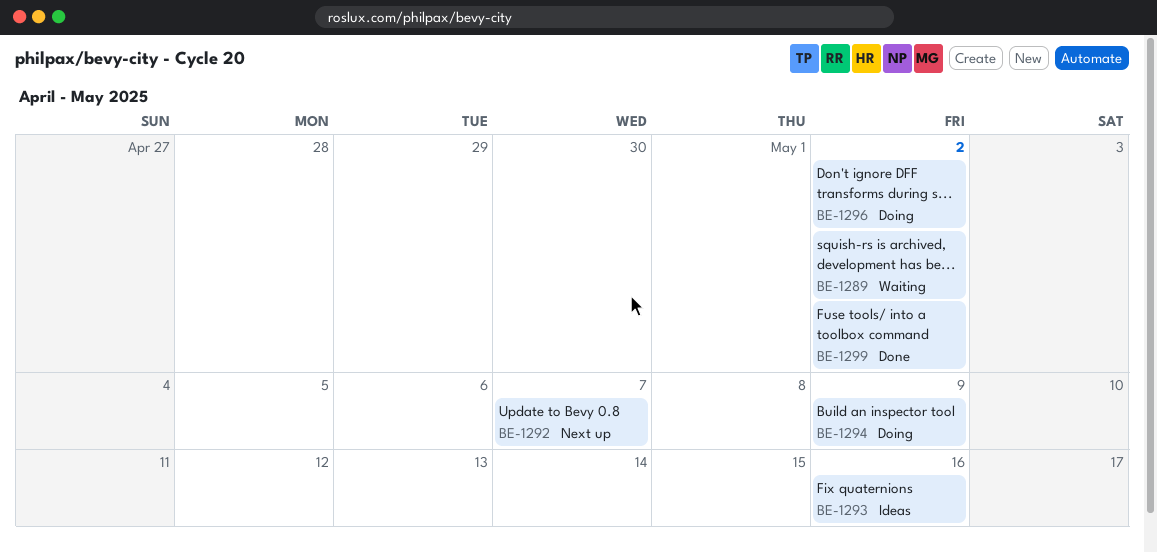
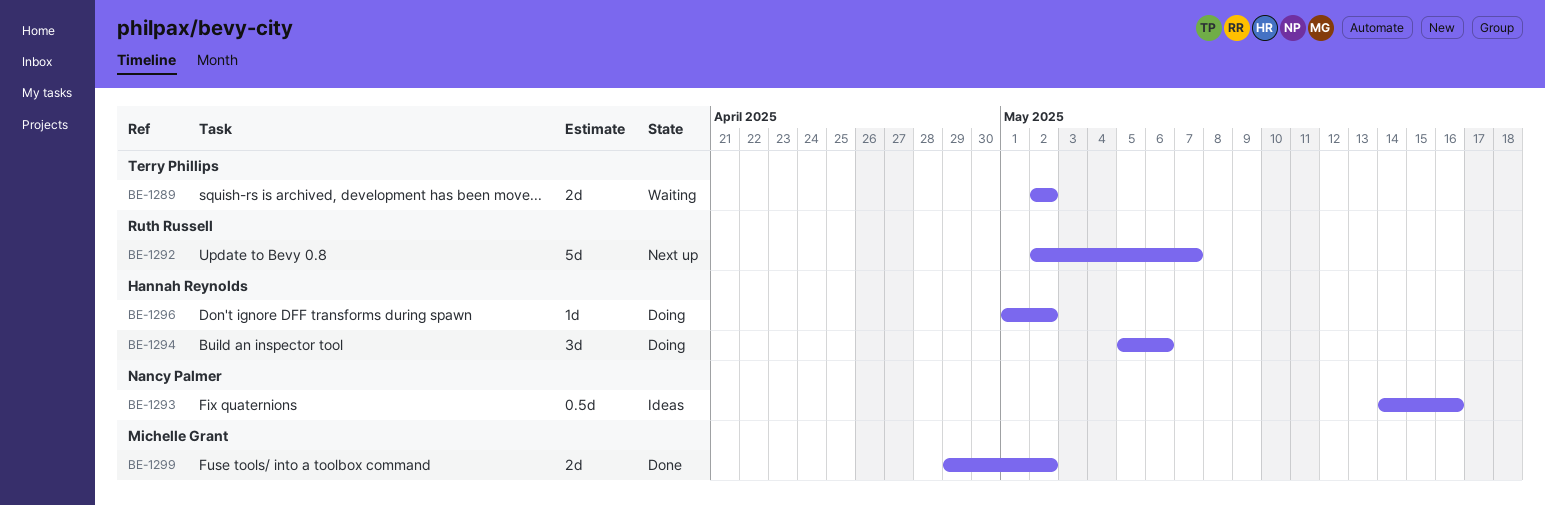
BE-1294, due: May 9 -> May 6

